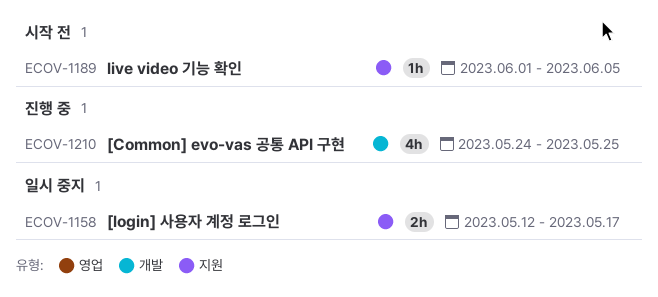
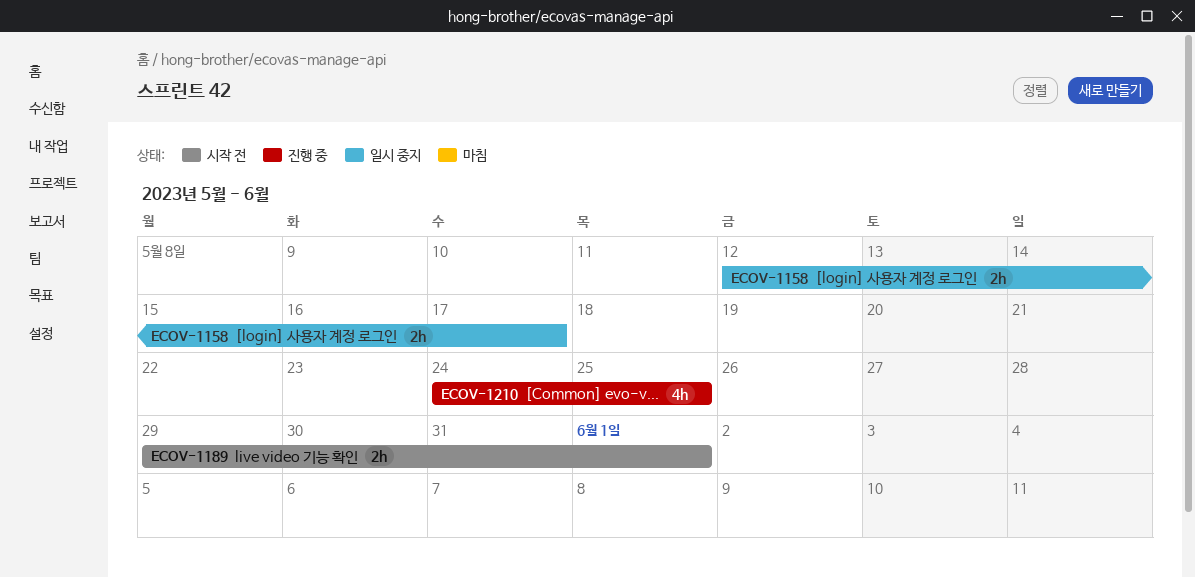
ECOV-1189, estimate: 1h -> 2h
ECOV-1189, start: Jun 1 -> May 29
ECOV-1189, due: Jun 5 -> Jun 1

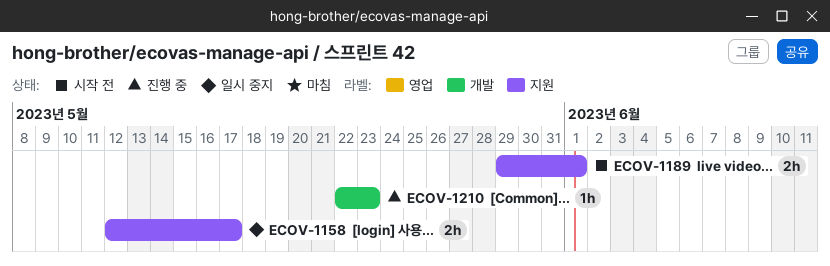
ECOV-1210, estimate: 4h -> 1h
ECOV-1210, start: May 24 -> May 22
ECOV-1210, due: May 25 -> May 23

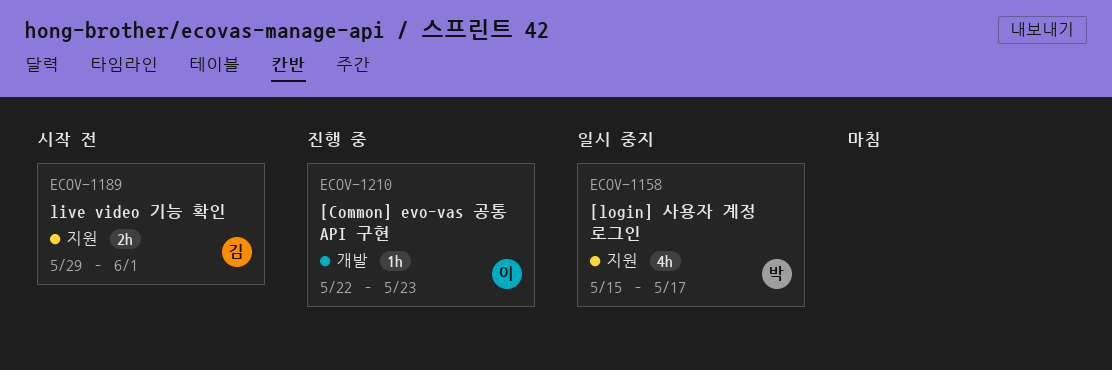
ECOV-1158, estimate: 2h -> 4h
ECOV-1158, start: May 12 -> May 15

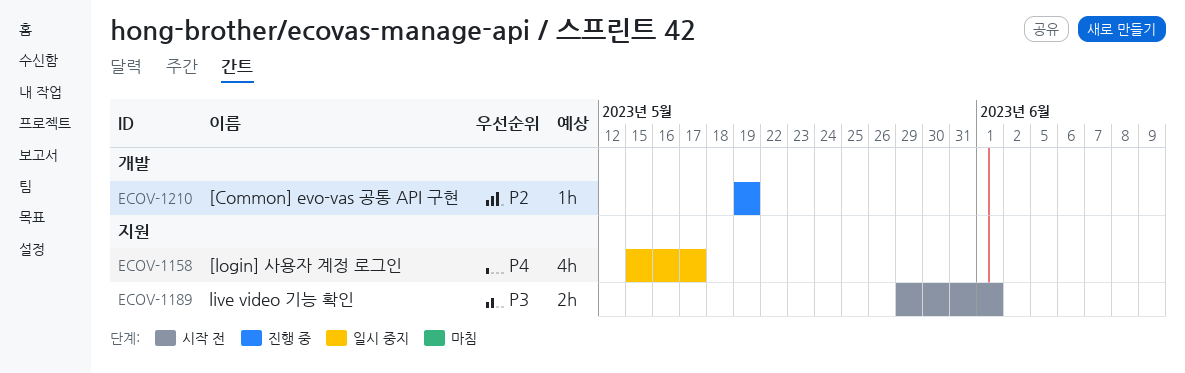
ECOV-1210, start: May 22 -> May 19
ECOV-1210, due: May 23 -> May 19

